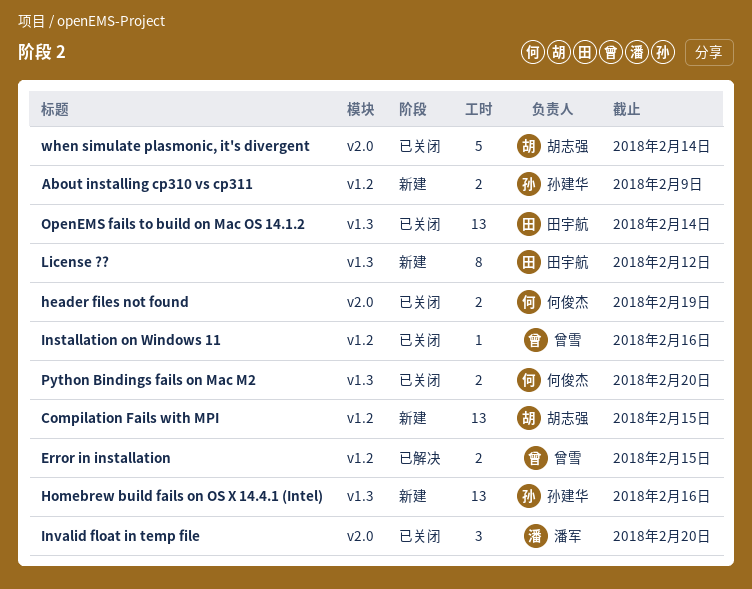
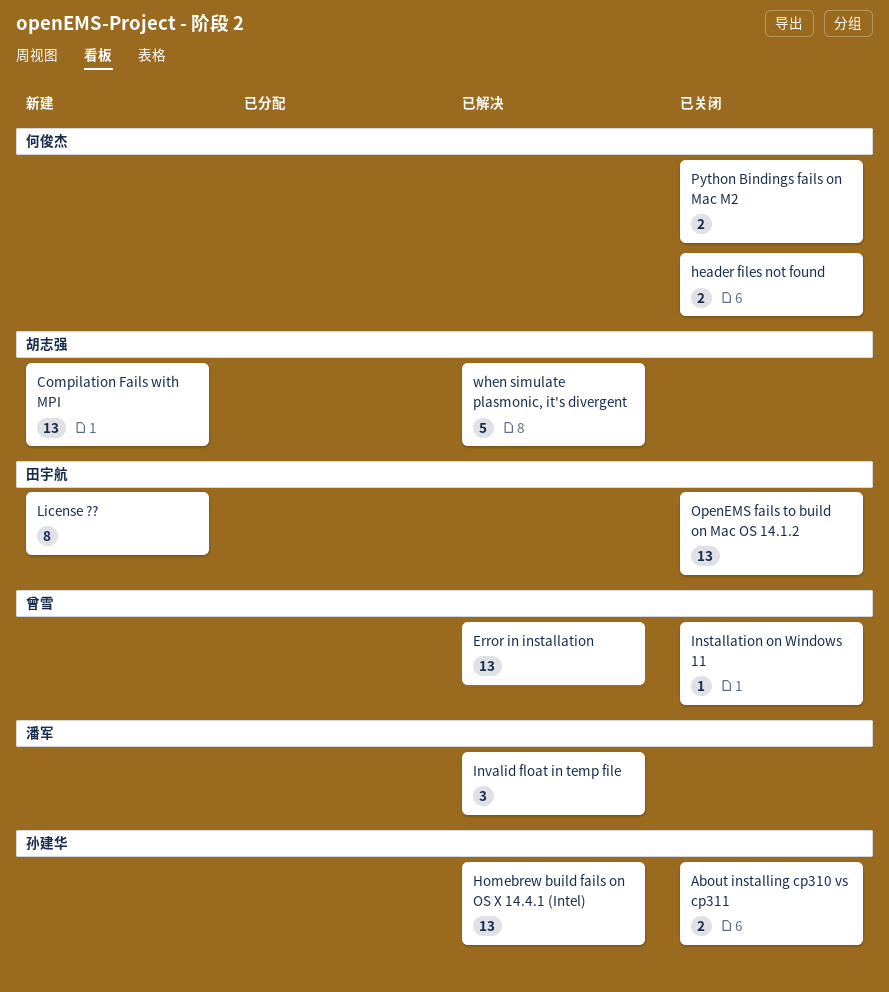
About installing cp310 vs cp311, status: 新建 -> 已关闭
Error in installation, estimate: 2 -> 13
Homebrew build fails on OS X 14.4.1 (Intel), status: 新建 -> 已解决
Invalid float in temp file, status: 已关闭 -> 已解决
when simulate plasmonic, it's divergent, status: 已关闭 -> 已解决

